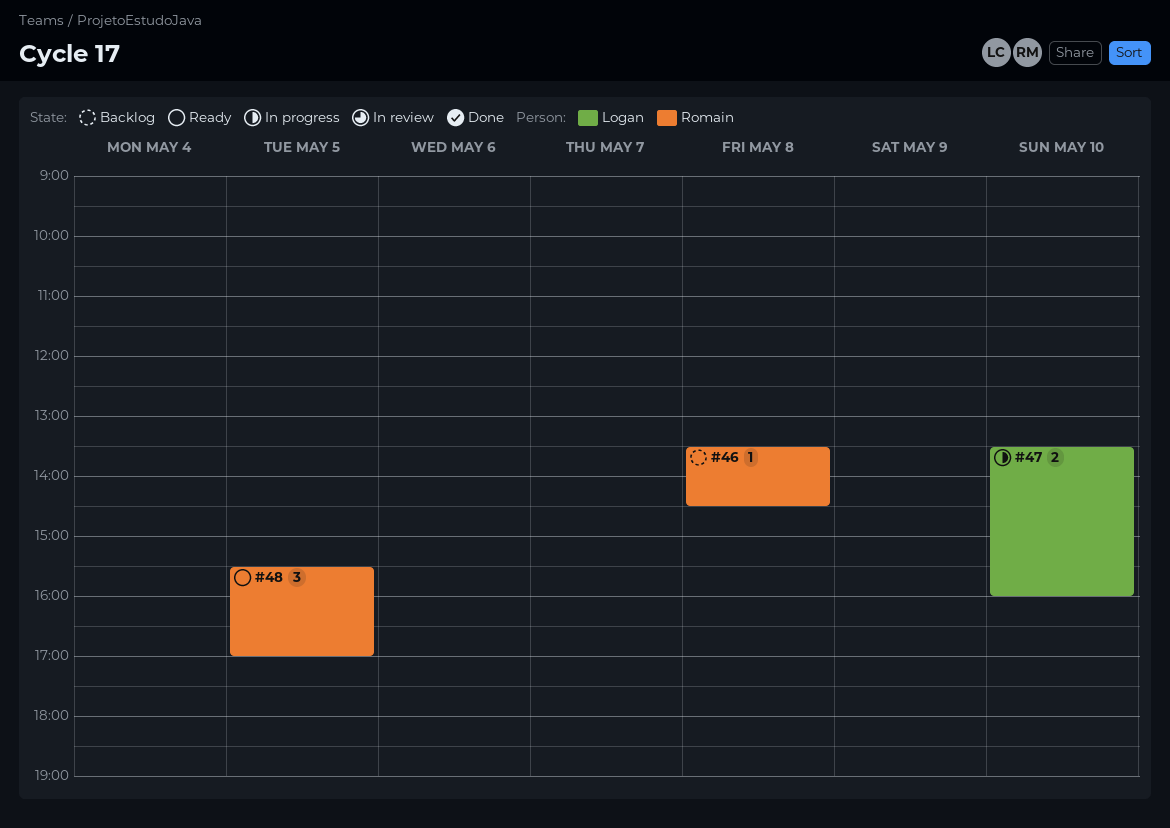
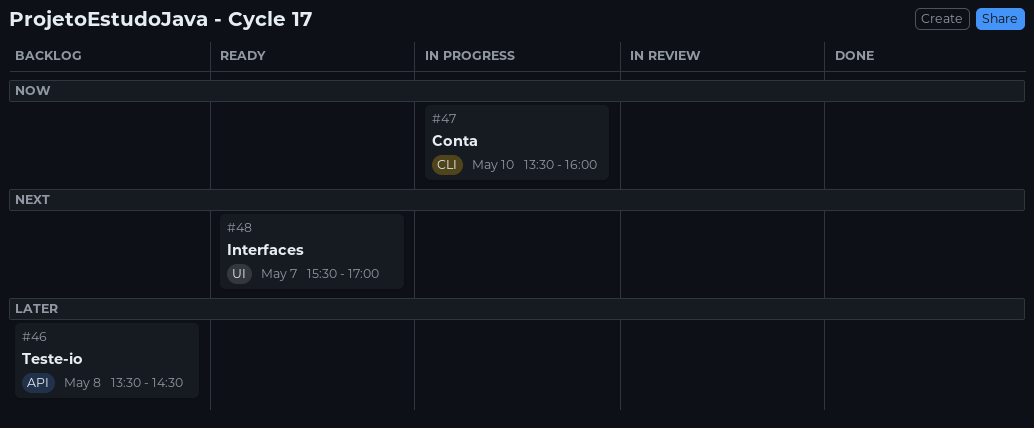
#48, day: May 5 -> May 7

